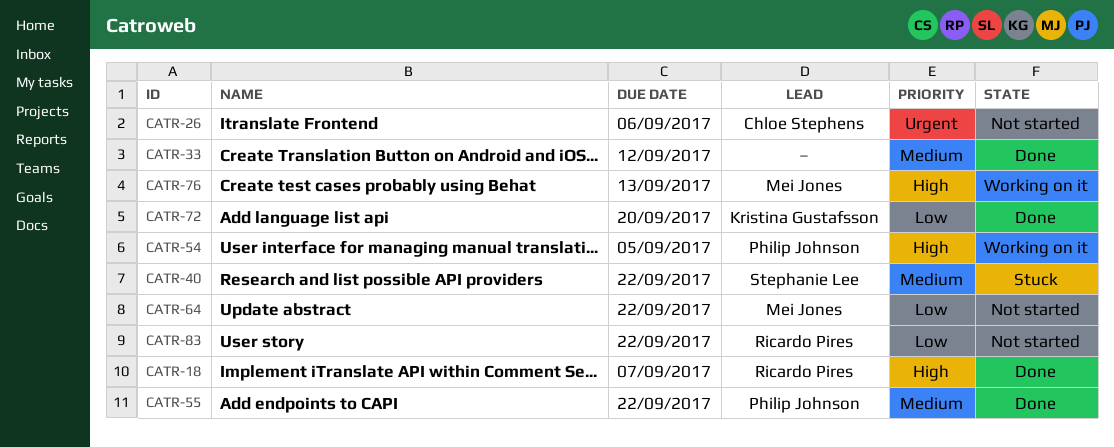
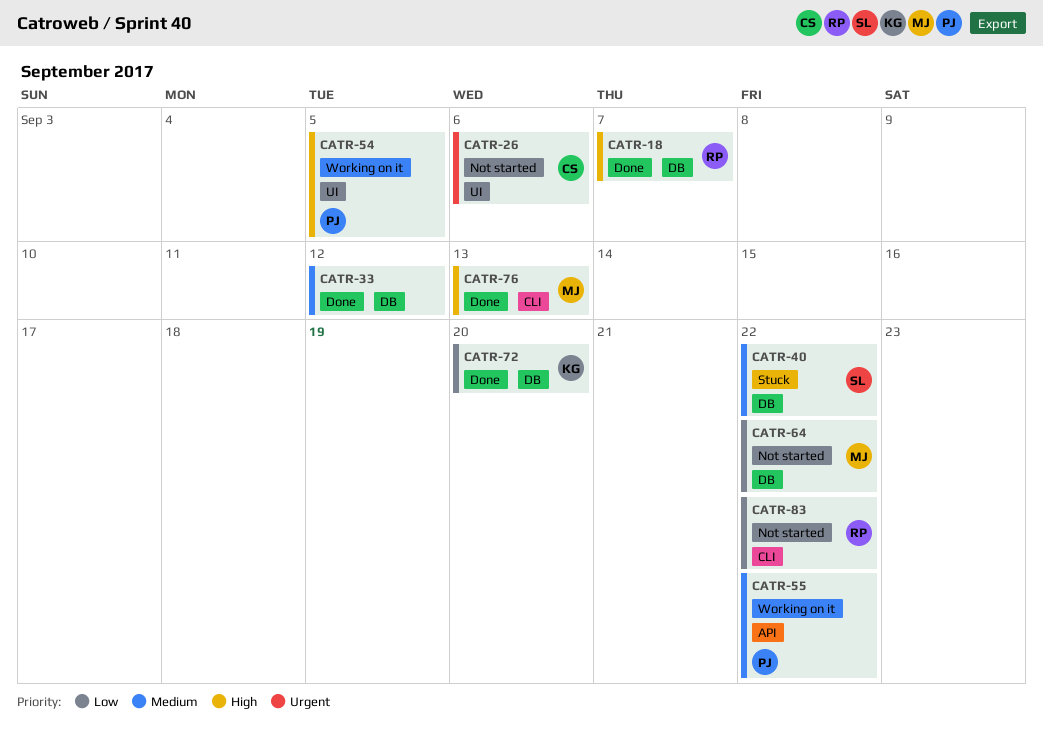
CATR-55, status: Done -> Working on it
CATR-76, status: Working on it -> Done

